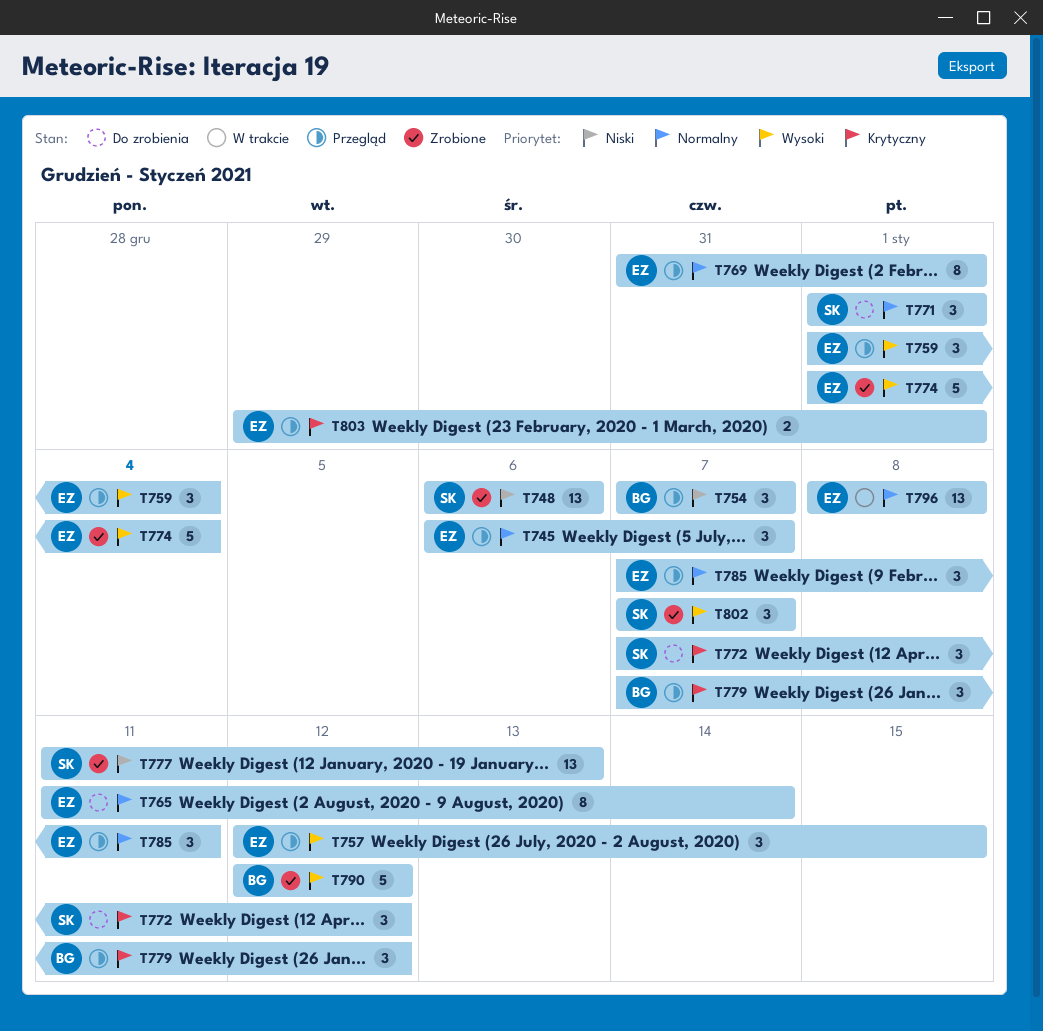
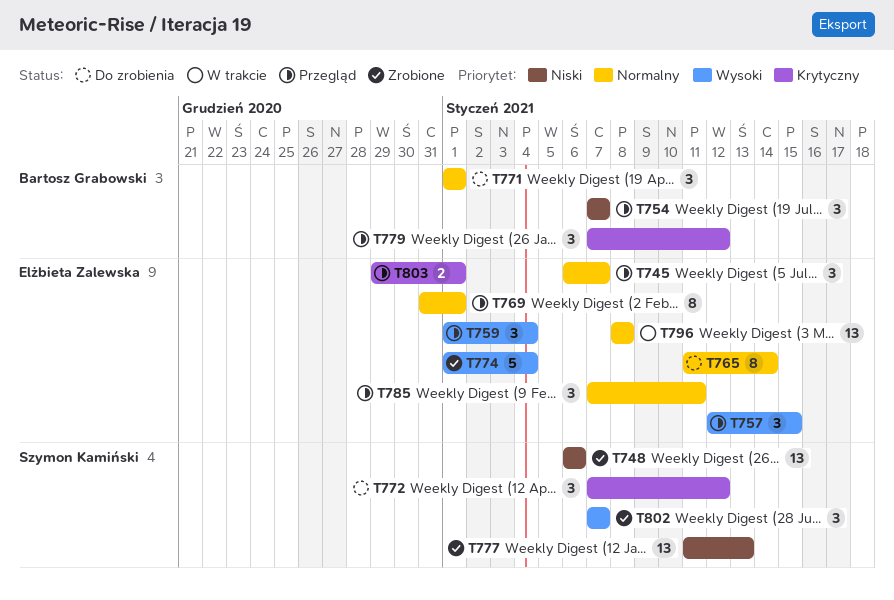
T771, owner: Szymon Kamiński -> Bartosz Grabowski
T790: present -> none

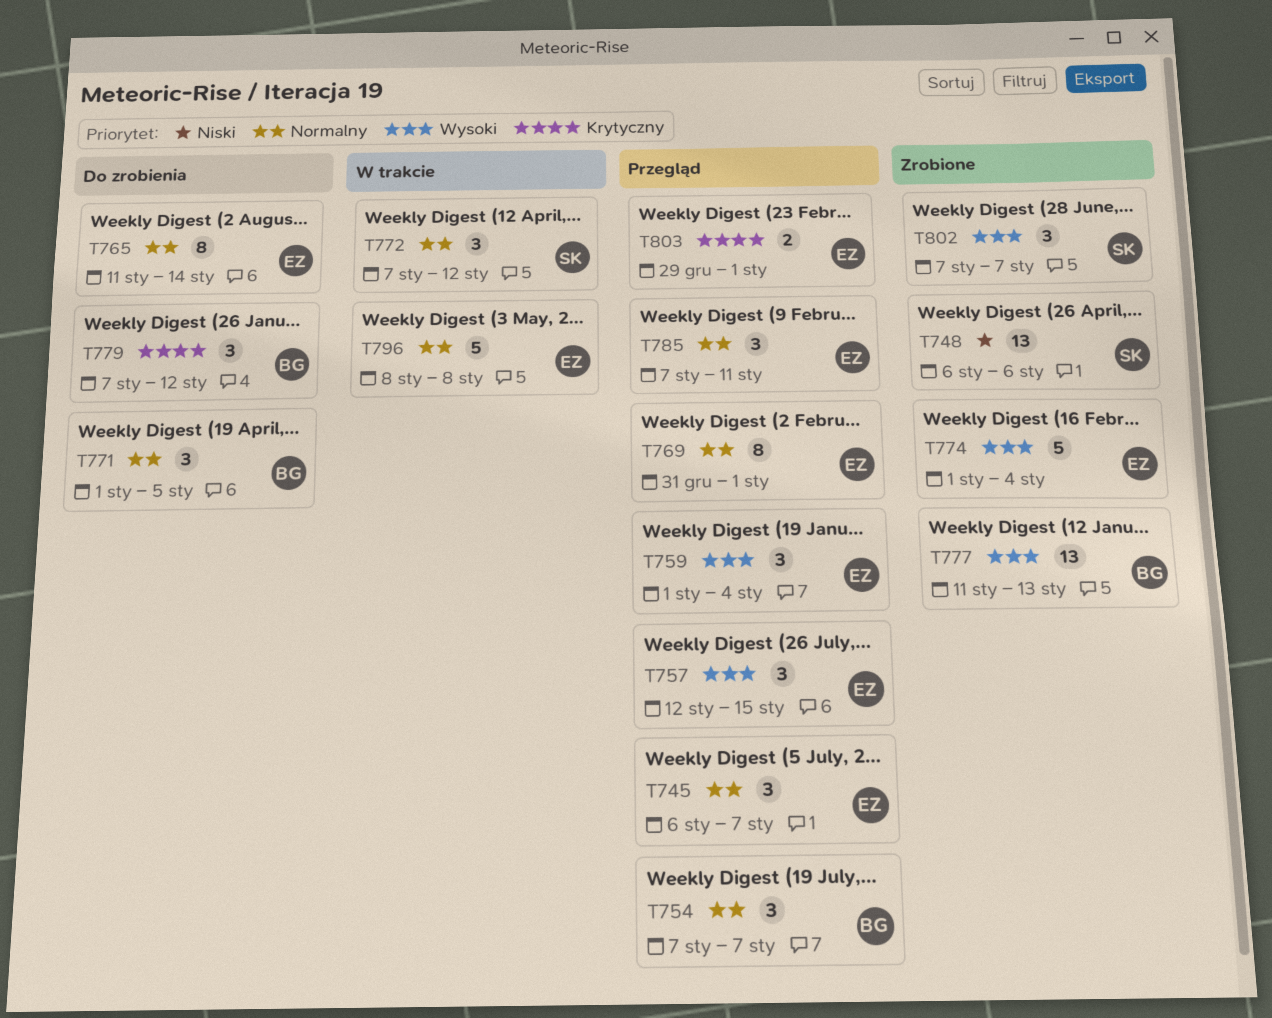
T754, priority: Niski -> Normalny
T771, due: Jan 1 -> Jan 5
T772, status: Do zrobienia -> W trakcie
T772, priority: Krytyczny -> Normalny
T777, owner: Szymon Kamiński -> Bartosz Grabowski
T777, priority: Niski -> Wysoki
T779, status: Przegląd -> Do zrobienia
T796, estimate: 13 -> 5

